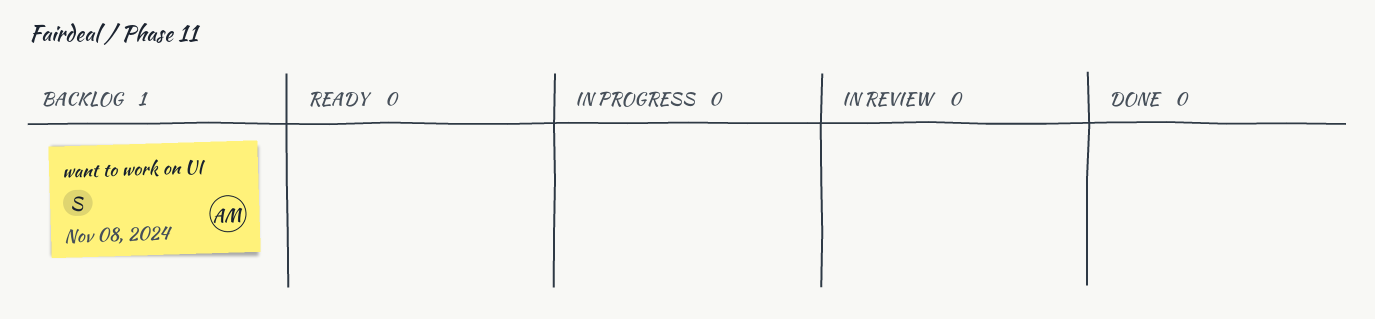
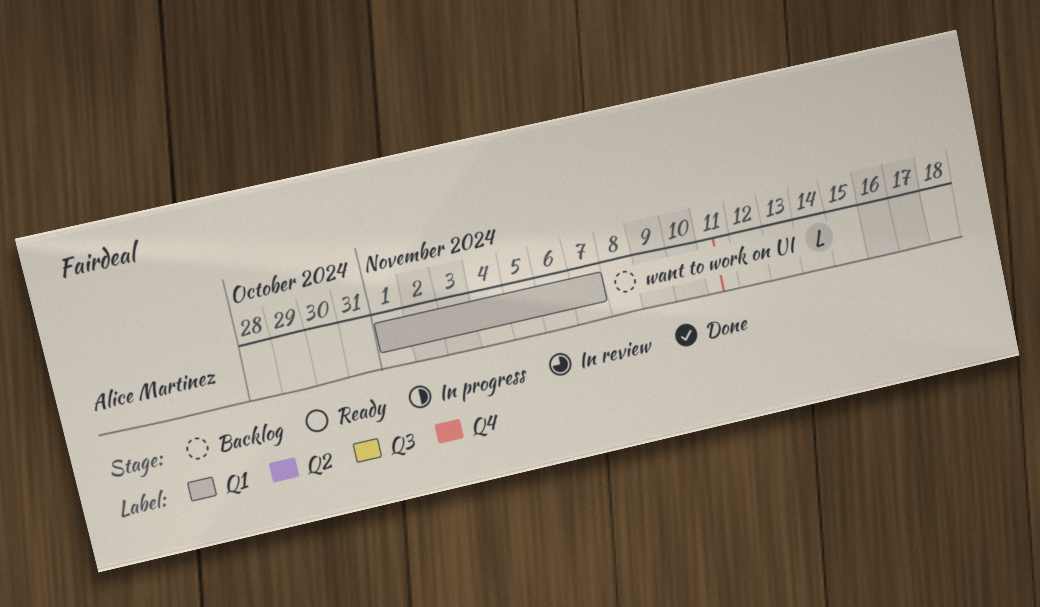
want to work on UI, estimate: S -> L
want to work on UI, due: Nov 8 -> Nov 7

